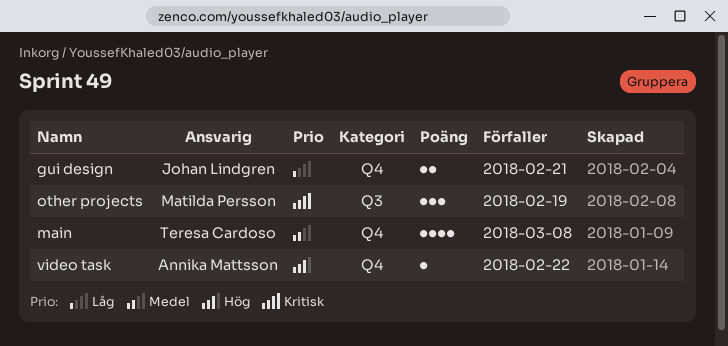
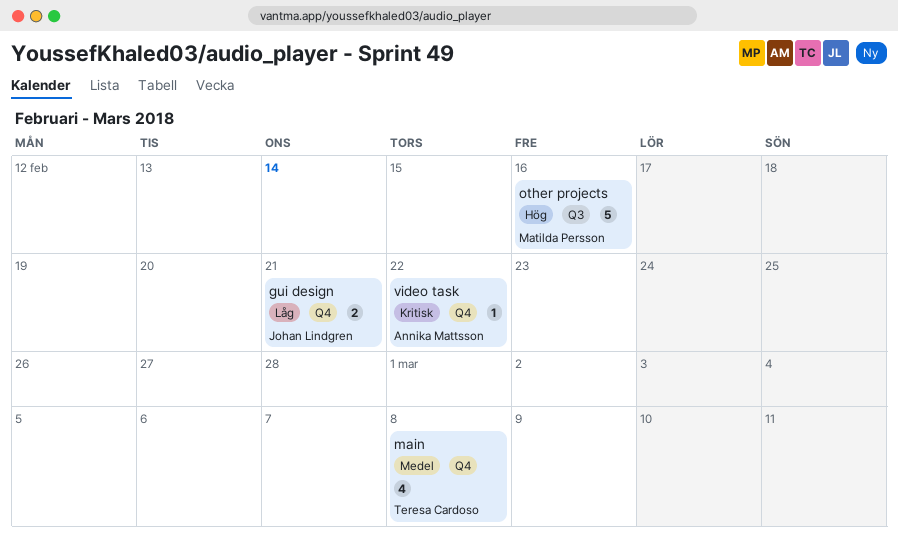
other projects, priority: Kritisk -> Hög
other projects, estimate: 3 -> 5
other projects, due: Feb 19 -> Feb 16
video task, priority: Hög -> Kritisk

